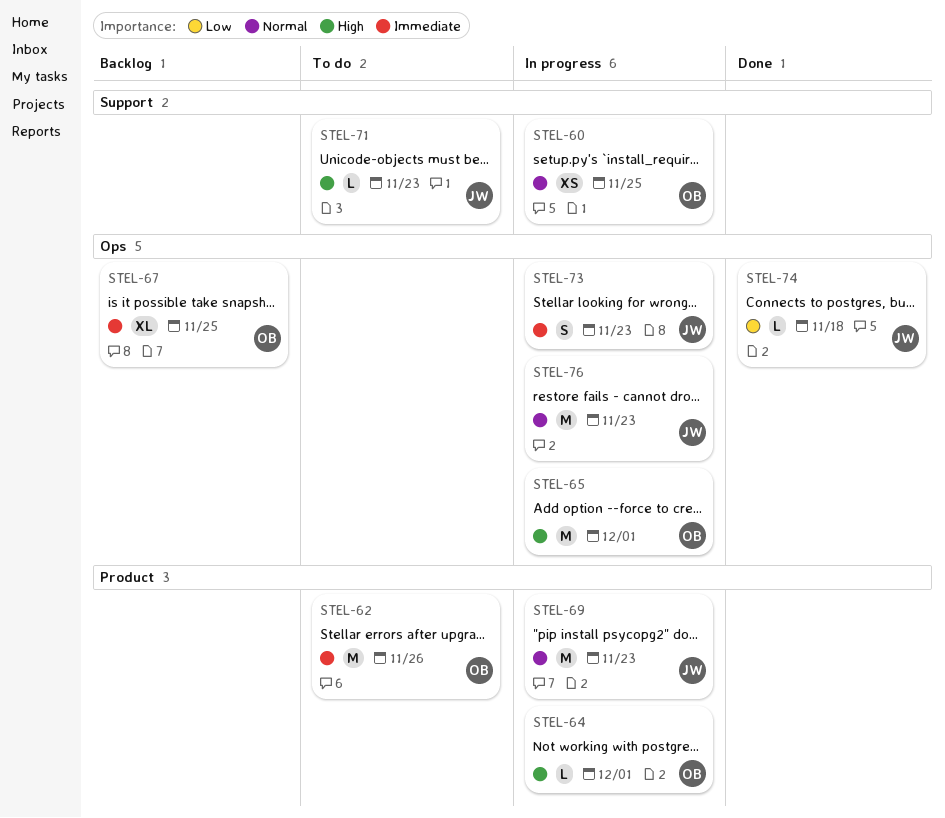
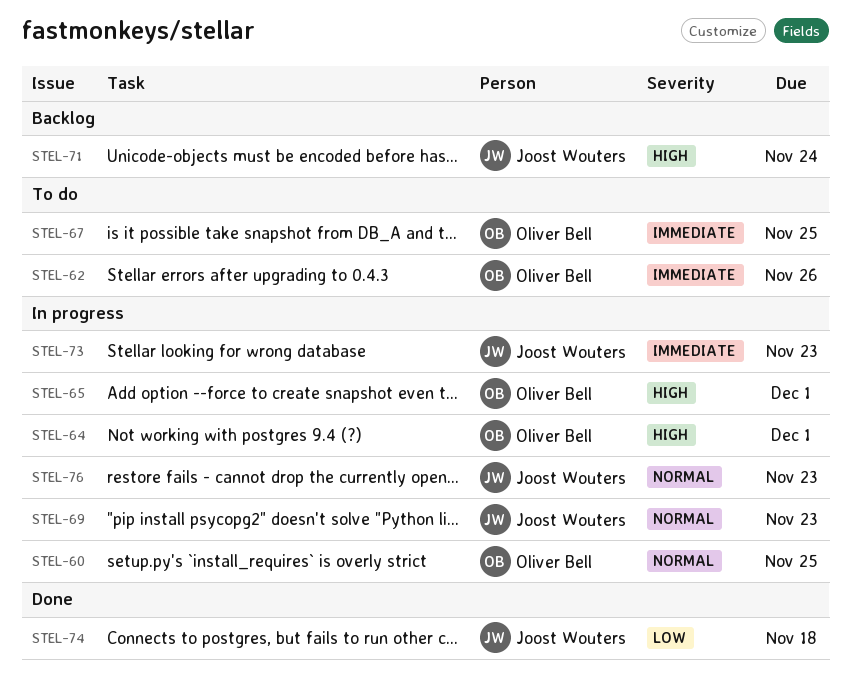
STEL-67, status: Backlog -> To do
STEL-71, status: To do -> Backlog
STEL-71, due: Nov 23 -> Nov 24

